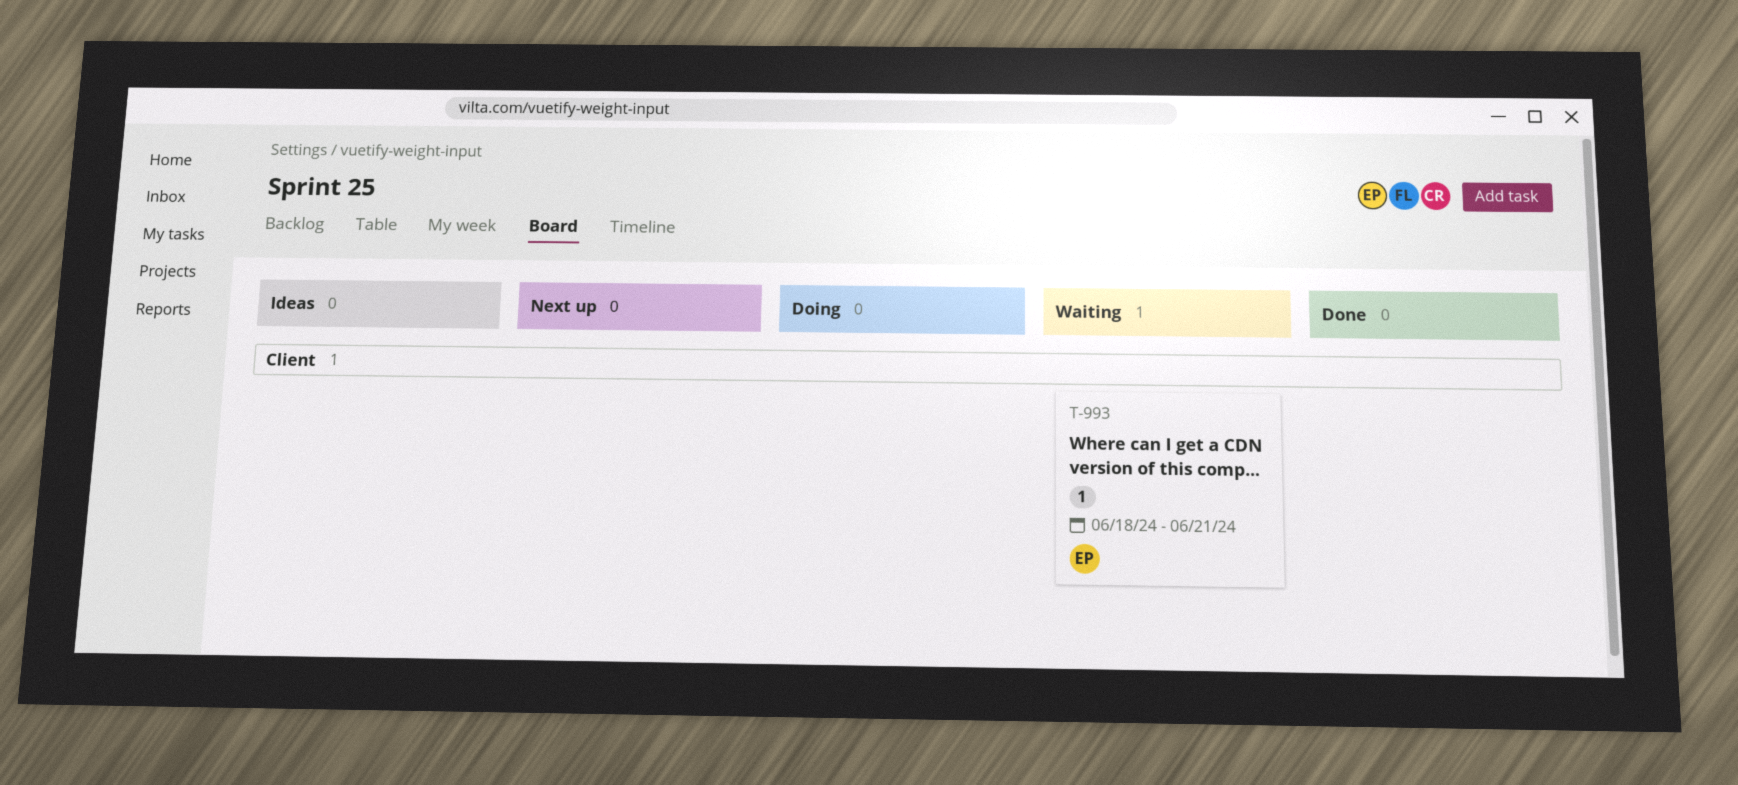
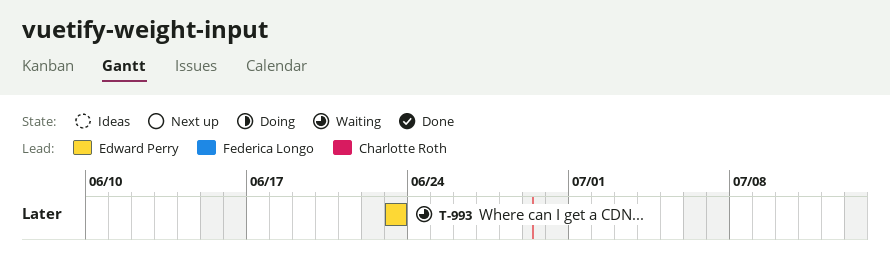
T-993, start: Jun 18 -> Jun 23
T-993, due: Jun 21 -> Jun 23

